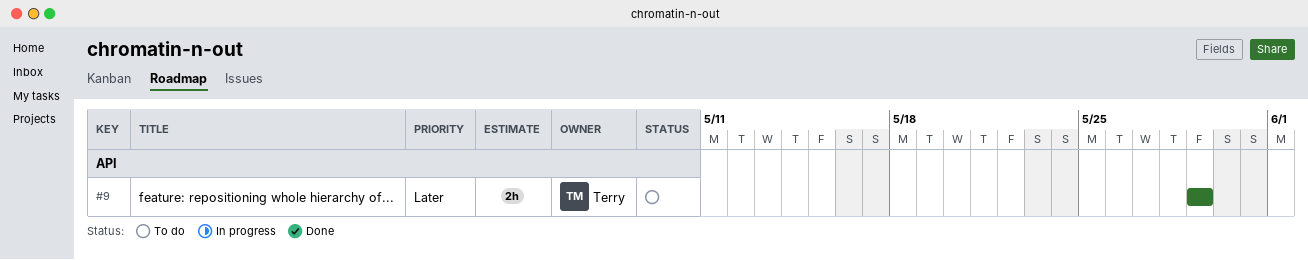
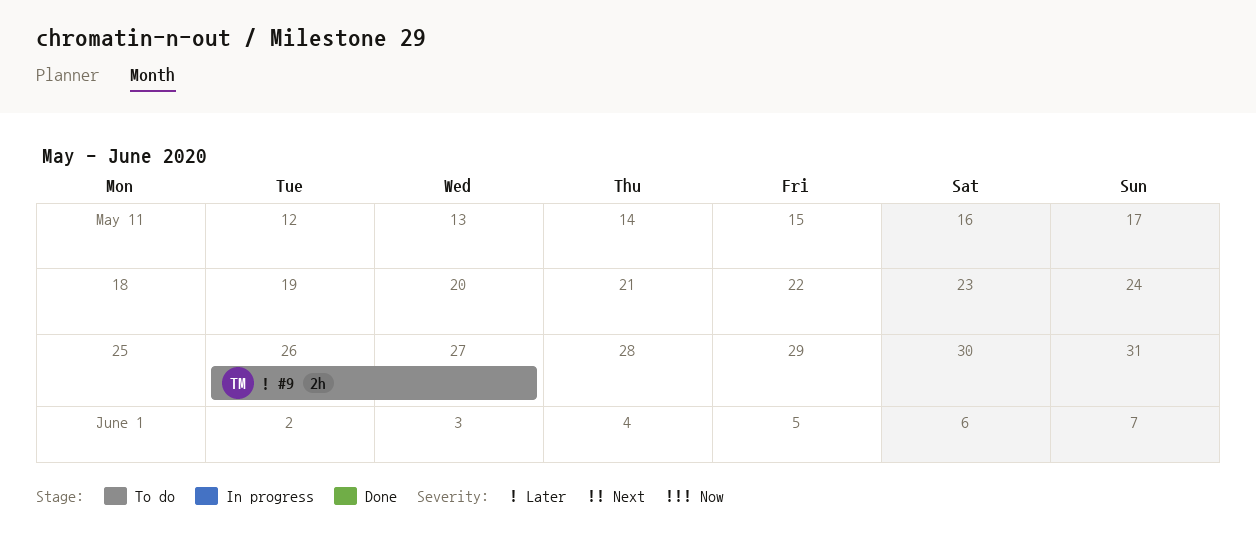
#9, start: May 29 -> May 26
#9, due: May 29 -> May 27

